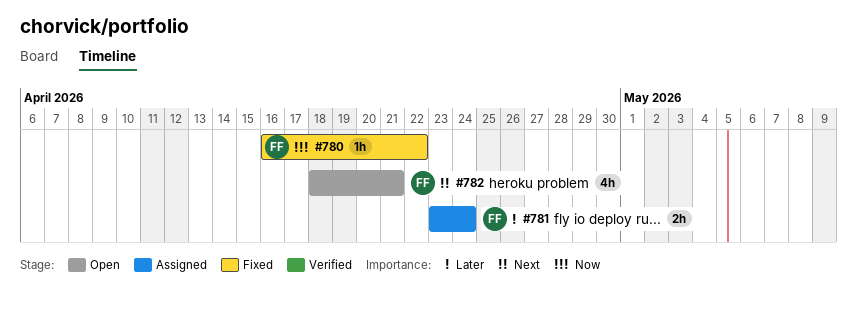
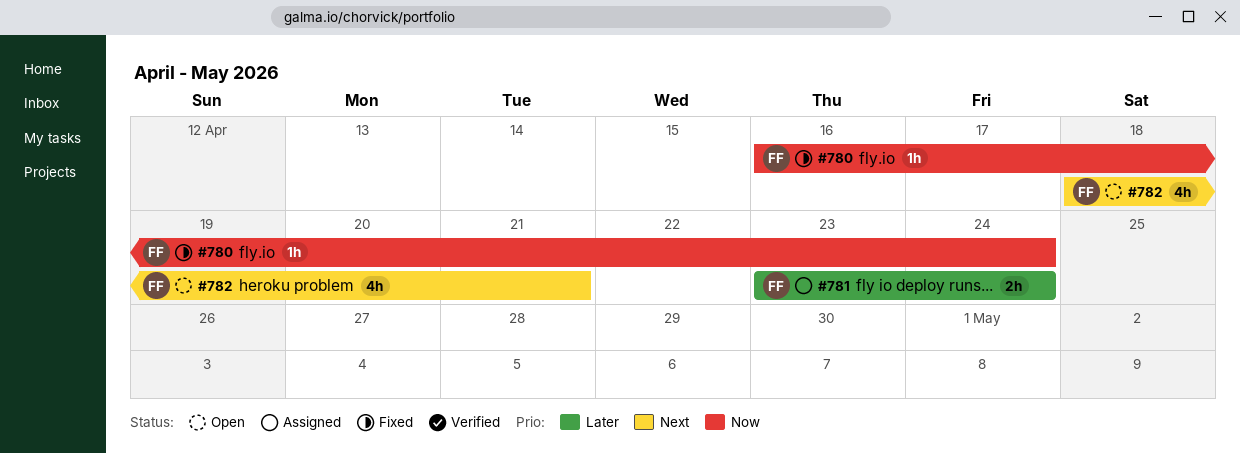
#780, due: Apr 22 -> Apr 24

